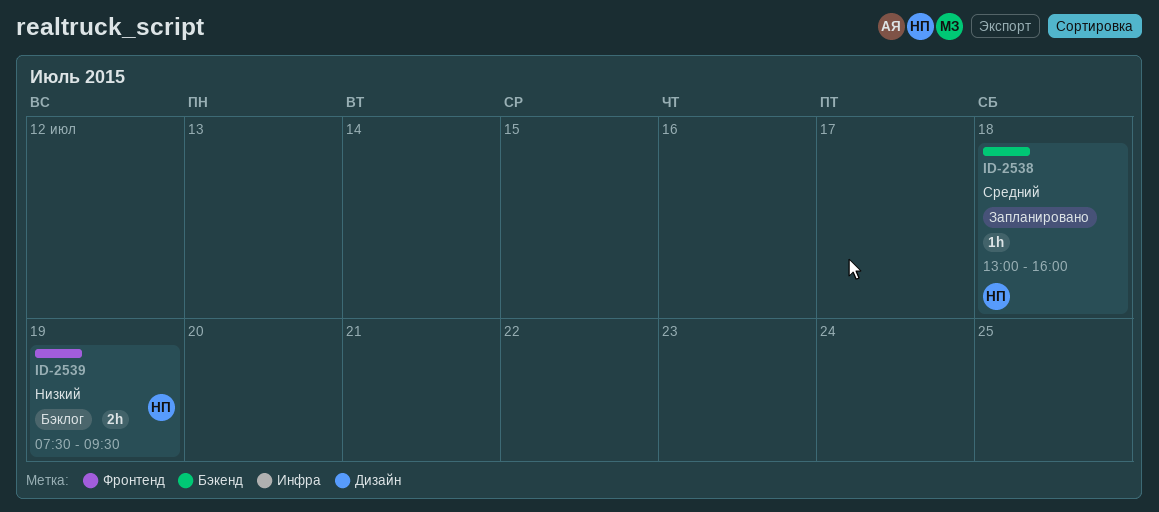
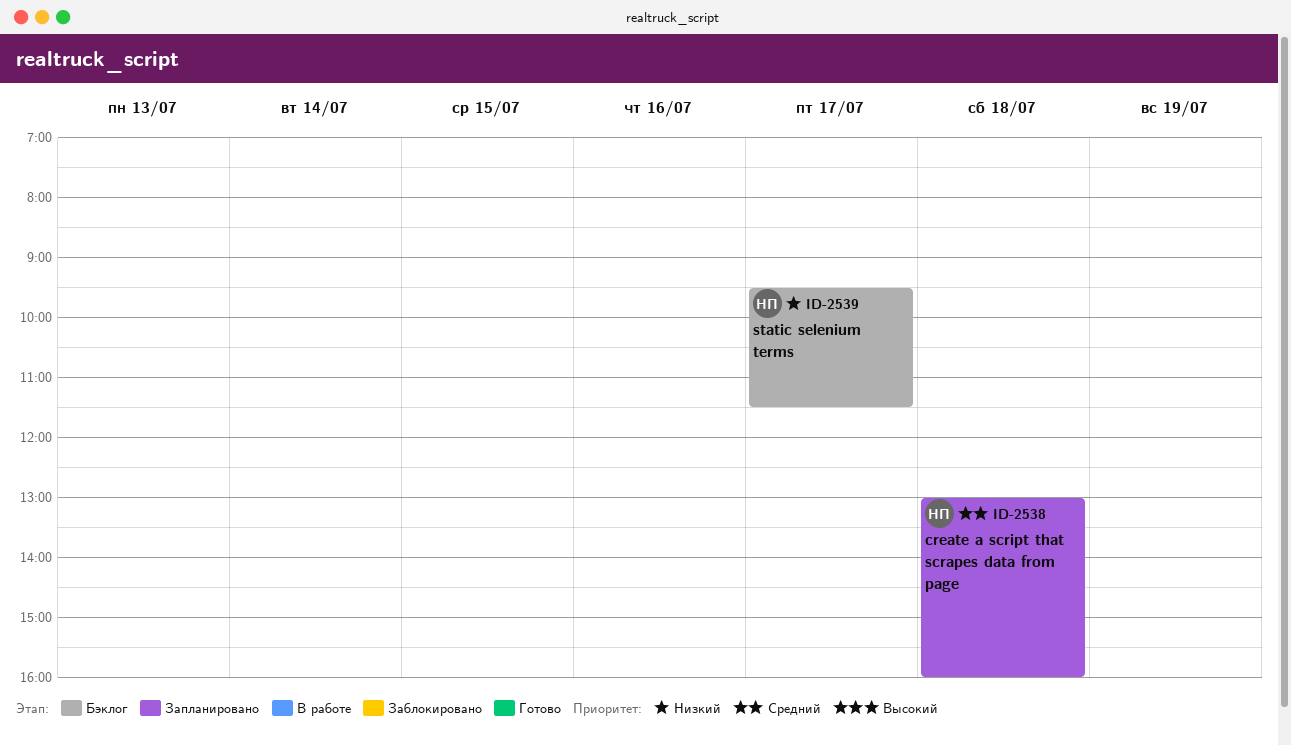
ID-2539, day: Jul 19 -> Jul 17
ID-2539, begins: 07:30 -> 09:30
ID-2539, ends: 09:30 -> 11:30

